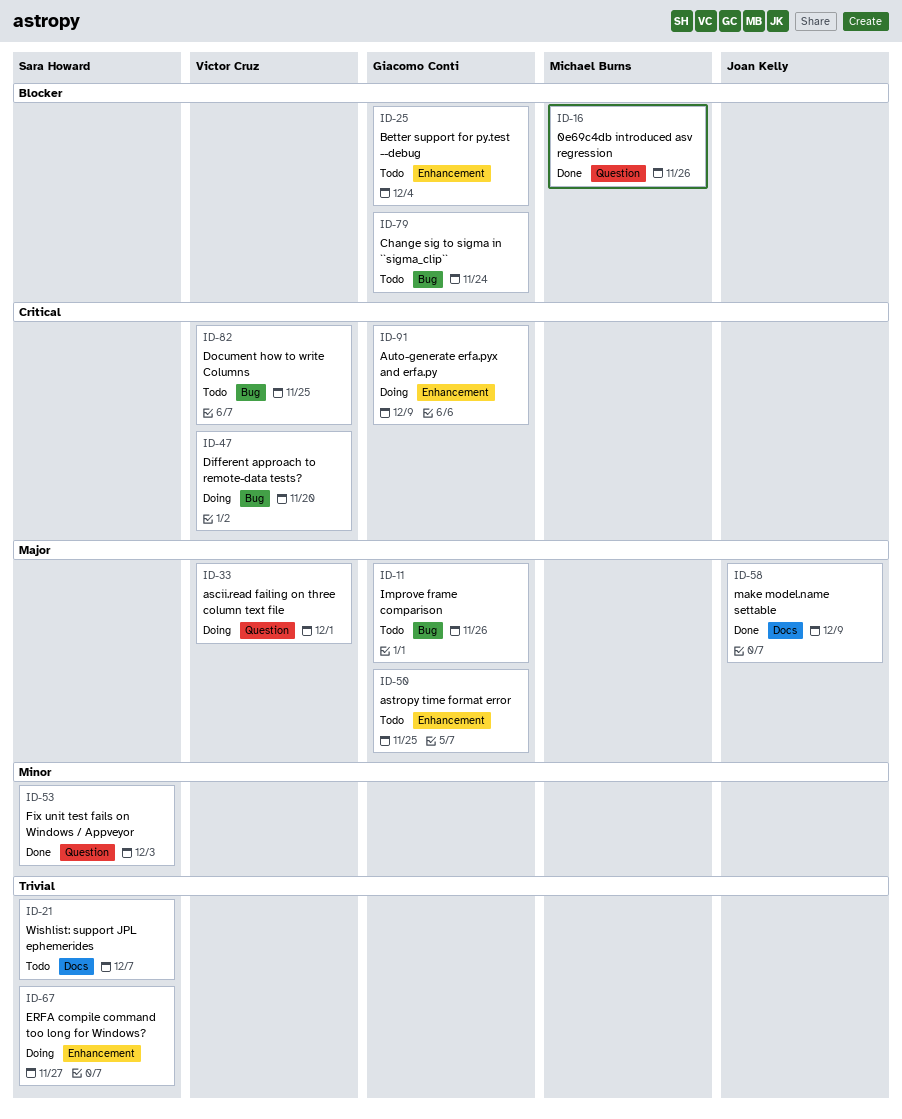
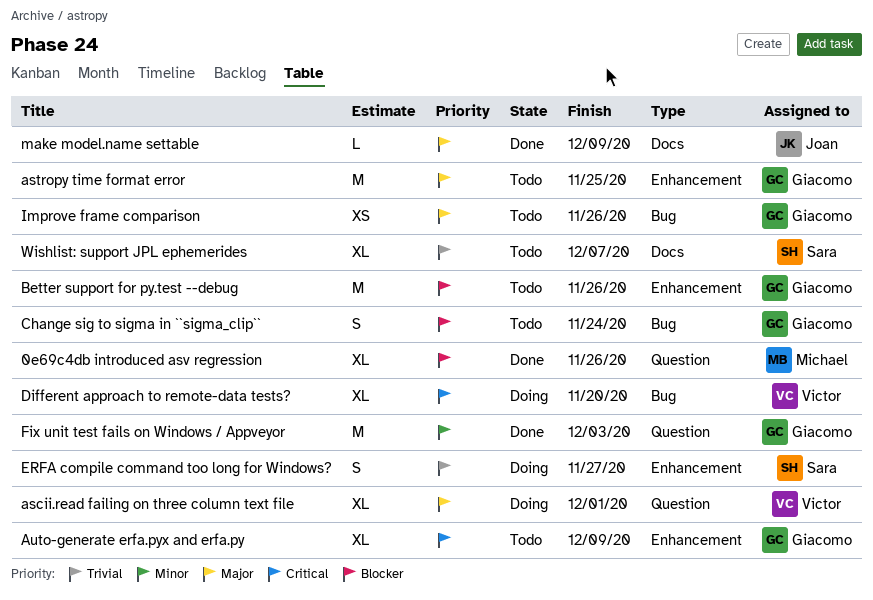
Auto-generate erfa.pyx and erfa.py, status: Doing -> Todo
Better support for py.test --debug, due: Dec 4 -> Nov 26
Document how to write Columns: present -> none
Fix unit test fails on Windows / Appveyor, owner: Sara Howard -> Giacomo Conti

